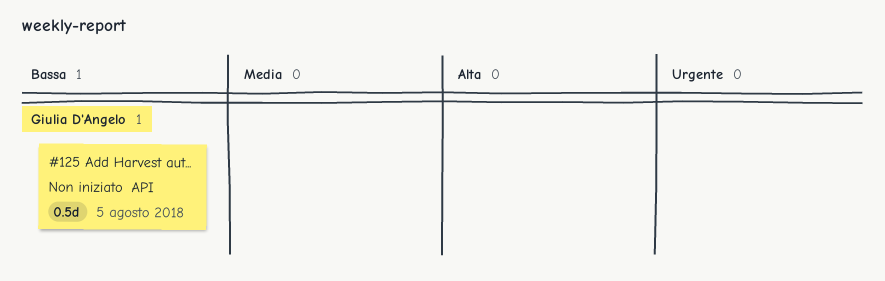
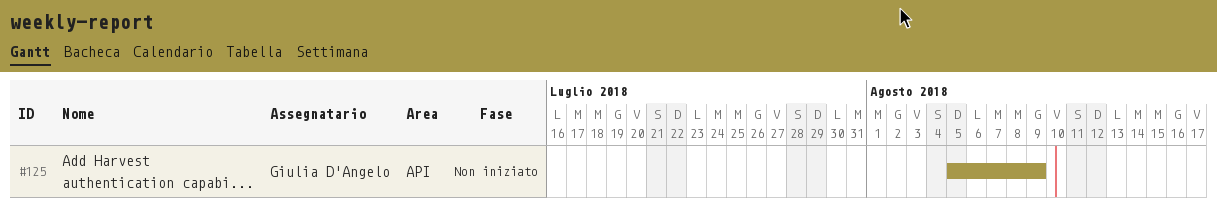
#125, due: Aug 5 -> Aug 9

